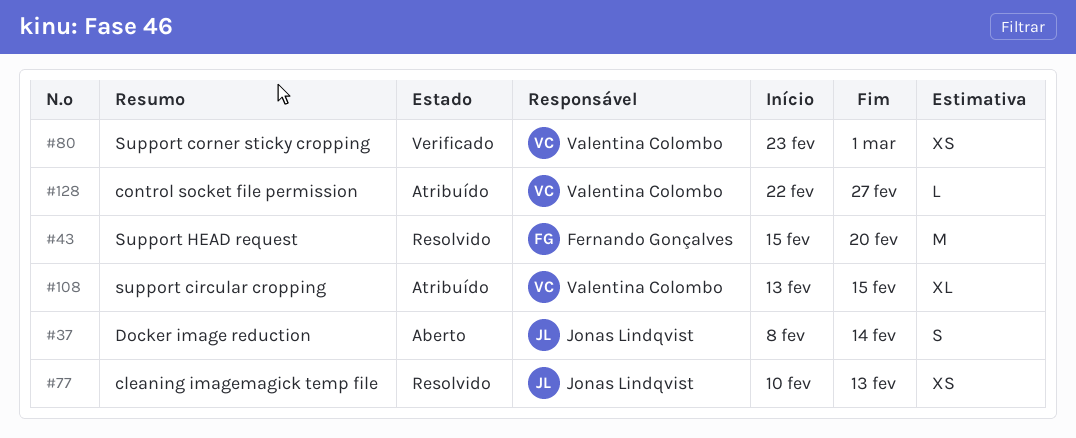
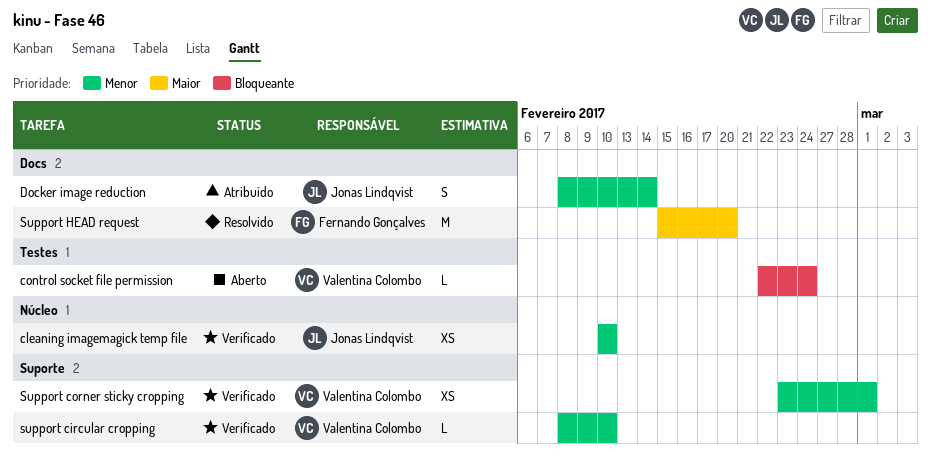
cleaning imagemagick temp file, status: Resolvido -> Verificado
cleaning imagemagick temp file, due: Feb 13 -> Feb 10
control socket file permission, status: Atribuído -> Aberto
control socket file permission, due: Feb 27 -> Feb 24
Docker image reduction, status: Aberto -> Atribuído
support circular cropping, status: Atribuído -> Verificado
support circular cropping, estimate: XL -> L
support circular cropping, start: Feb 13 -> Feb 8
support circular cropping, due: Feb 15 -> Feb 10

